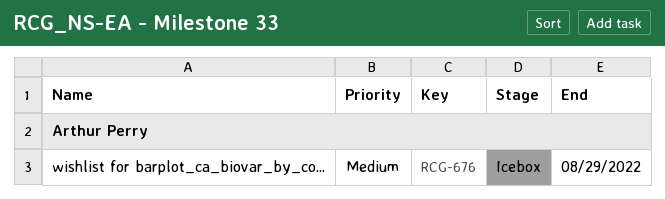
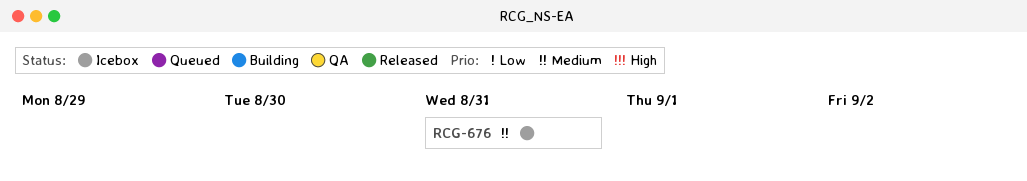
RCG-676, due: Aug 29 -> Aug 31

